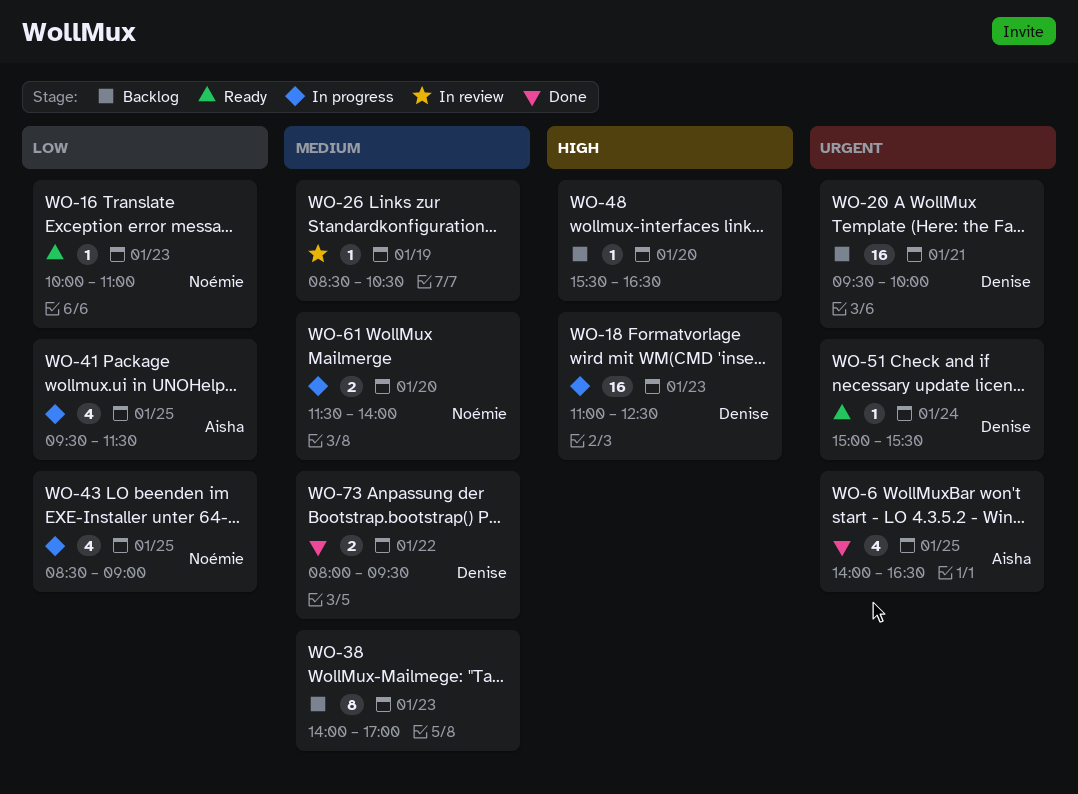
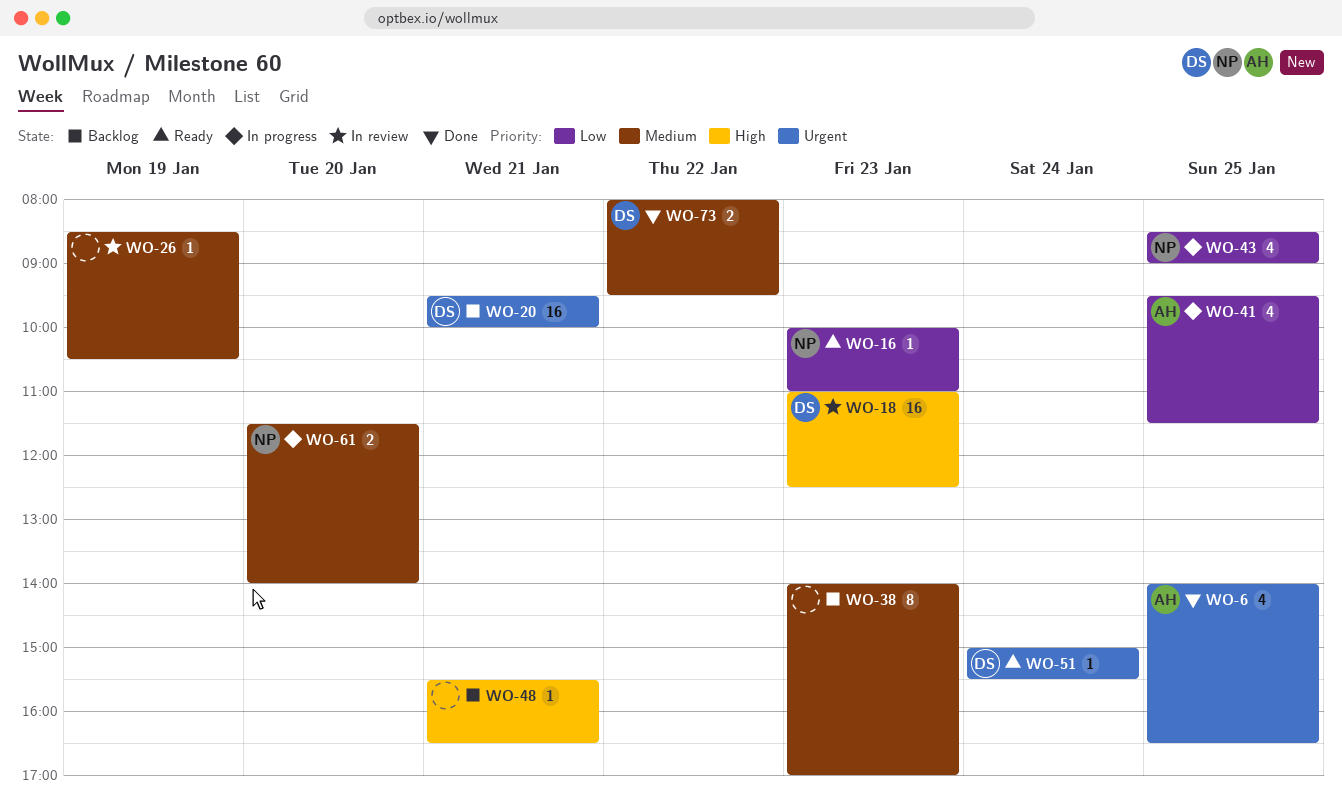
WO-18, status: In progress -> In review
WO-48, day: Jan 20 -> Jan 21

